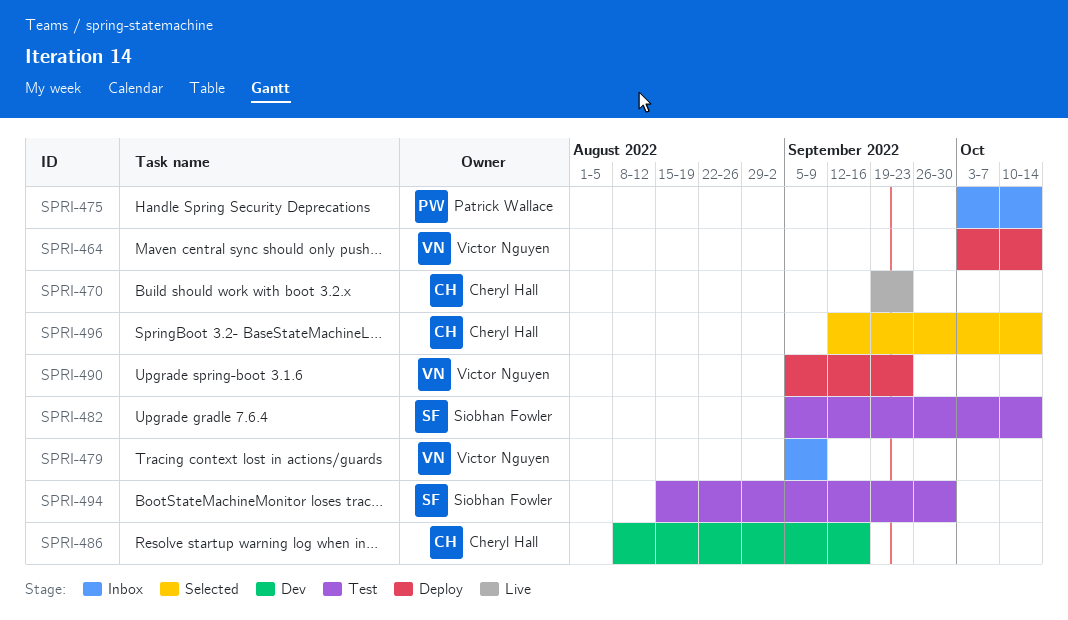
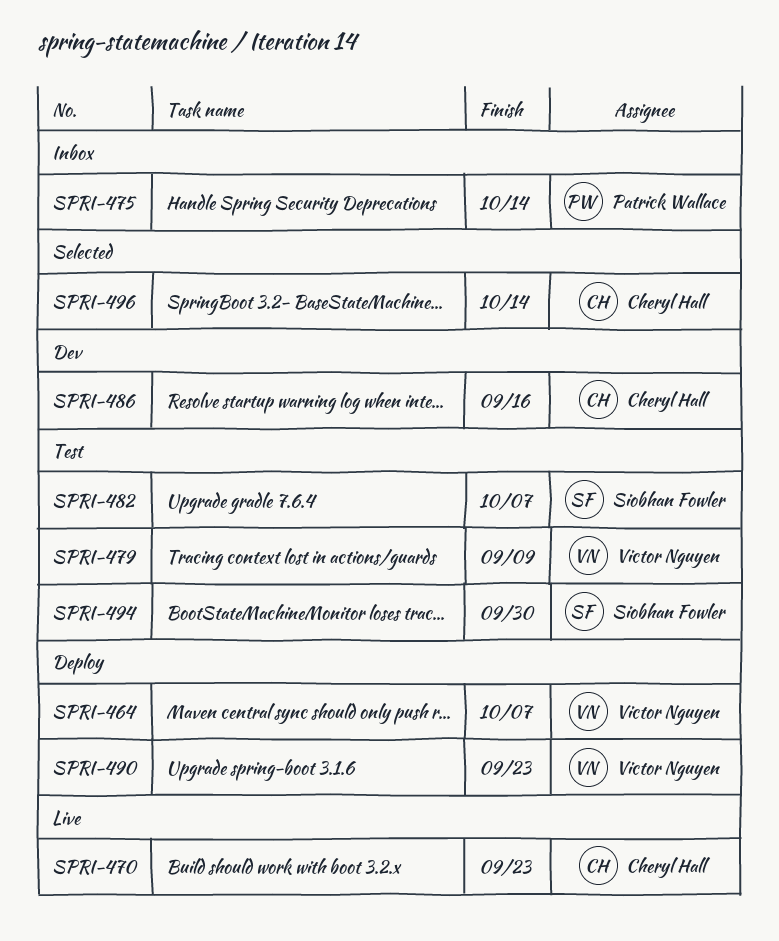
SPRI-464, due: Oct 14 -> Oct 7
SPRI-479, status: Inbox -> Test
SPRI-482, due: Oct 14 -> Oct 7

